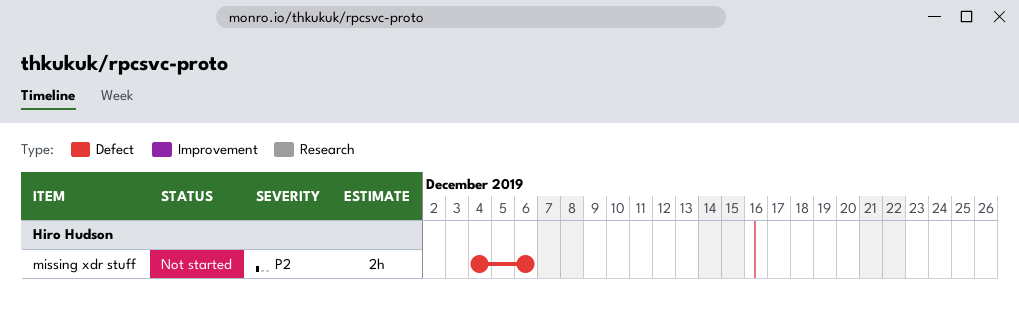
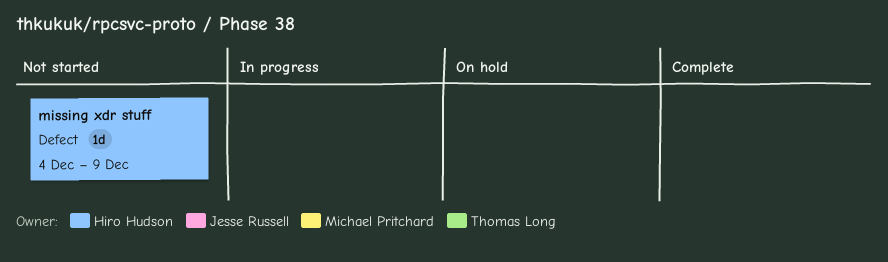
missing xdr stuff, estimate: 2h -> 1d
missing xdr stuff, due: Dec 6 -> Dec 9

